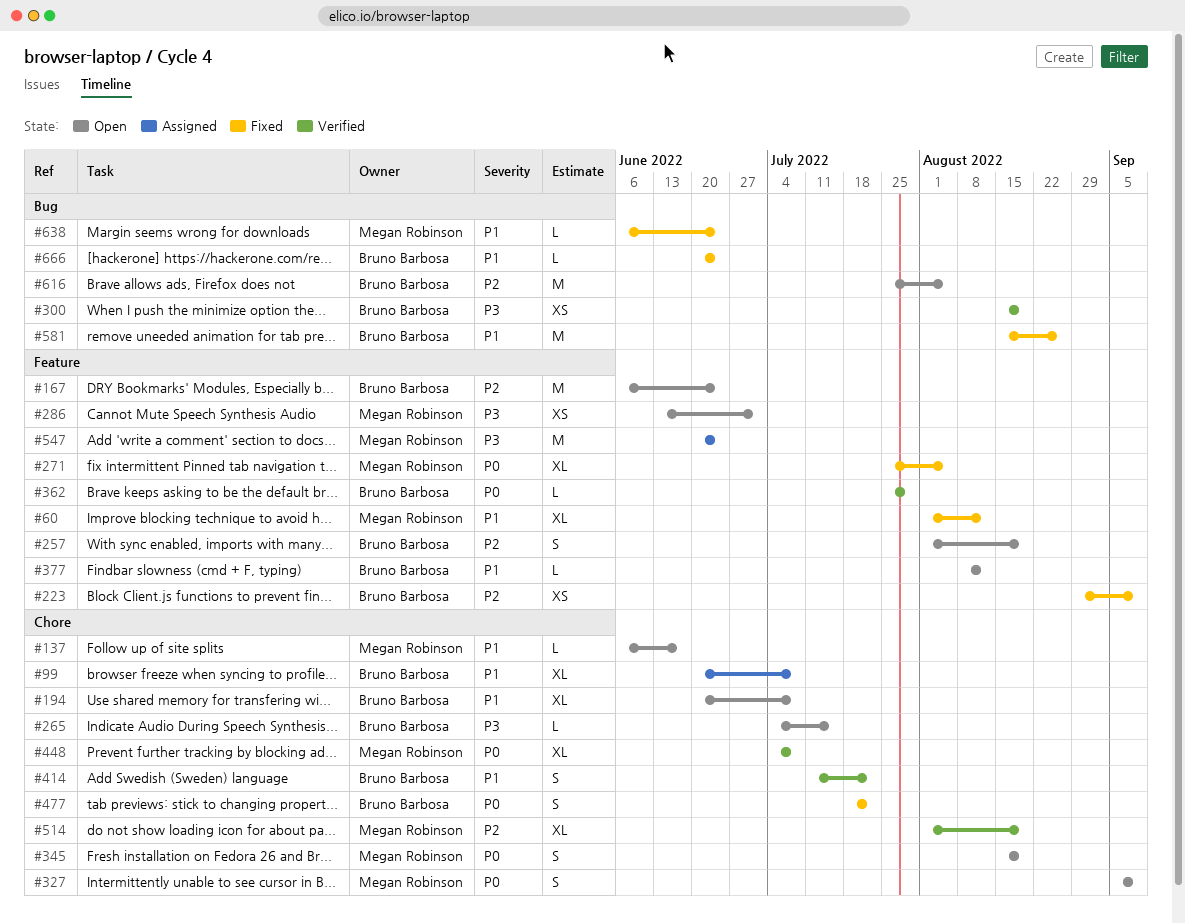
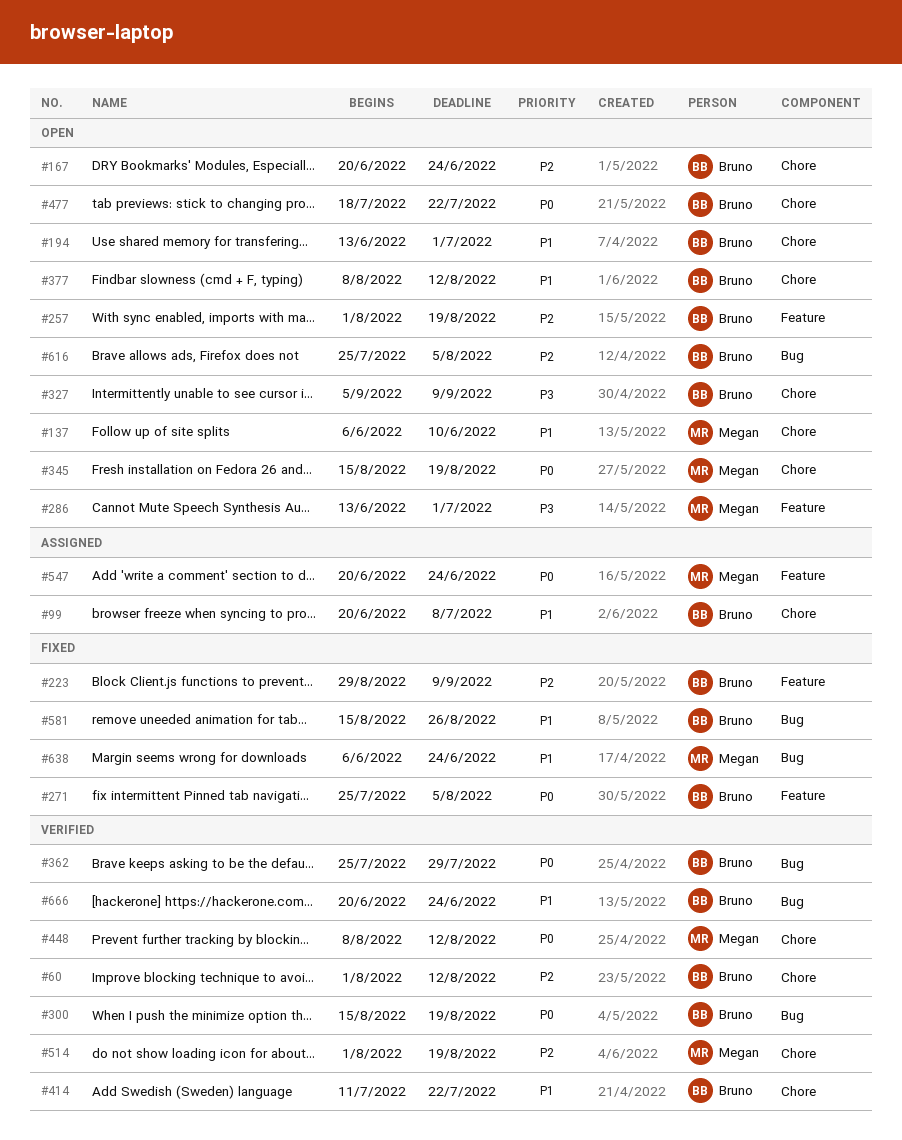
#60, status: Fixed -> Verified
#60, owner: Megan Robinson -> Bruno Barbosa
#60, priority: P1 -> P2
#60, label: Feature -> Chore
#137, due: Jun 17 -> Jun 10
#167, label: Feature -> Chore
#167, start: Jun 6 -> Jun 20
#194, start: Jun 20 -> Jun 13
#194, due: Jul 8 -> Jul 1
#265: present -> none
#271, owner: Megan Robinson -> Bruno Barbosa
#300, priority: P3 -> P0
#327, owner: Megan Robinson -> Bruno Barbosa
#327, priority: P0 -> P3
#362, label: Feature -> Bug
#377, label: Feature -> Chore
#448, start: Jul 4 -> Aug 8
#448, due: Jul 8 -> Aug 12
#477, status: Fixed -> Open
#547, priority: P3 -> P0
#666, status: Fixed -> Verified

